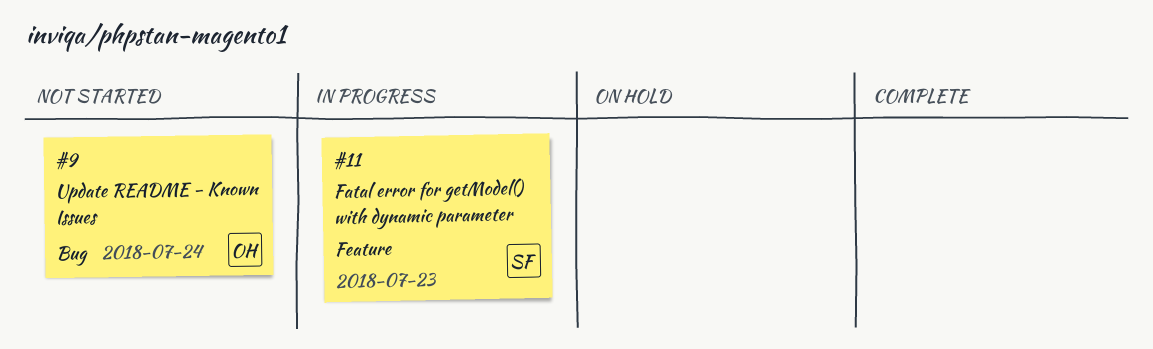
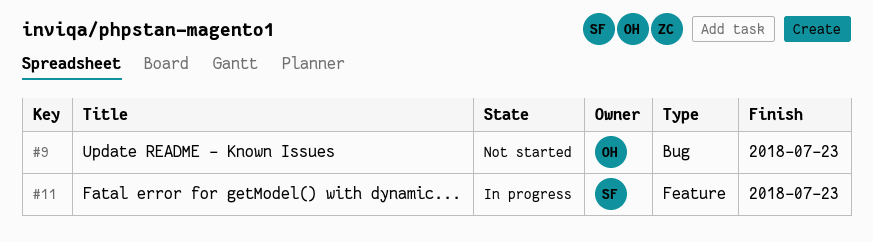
#9, due: Jul 24 -> Jul 23

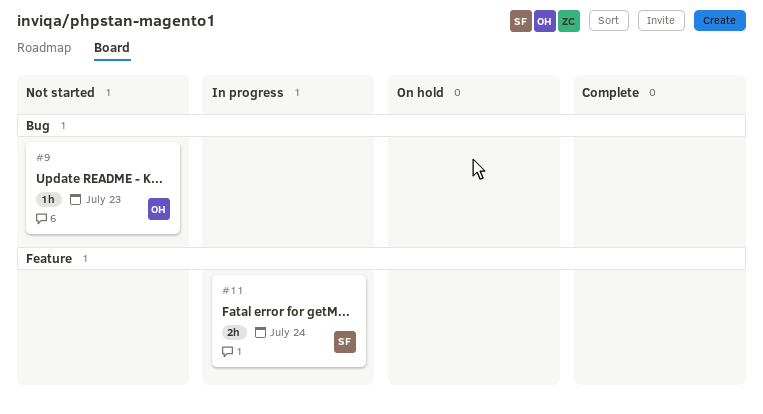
#11, due: Jul 23 -> Jul 24

